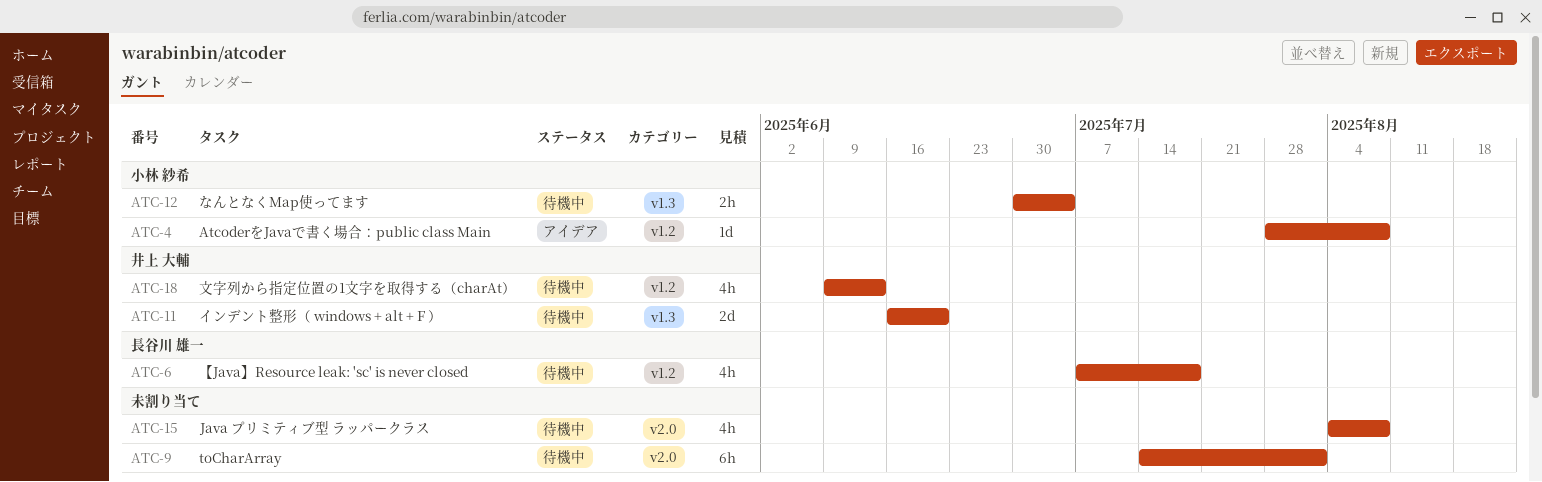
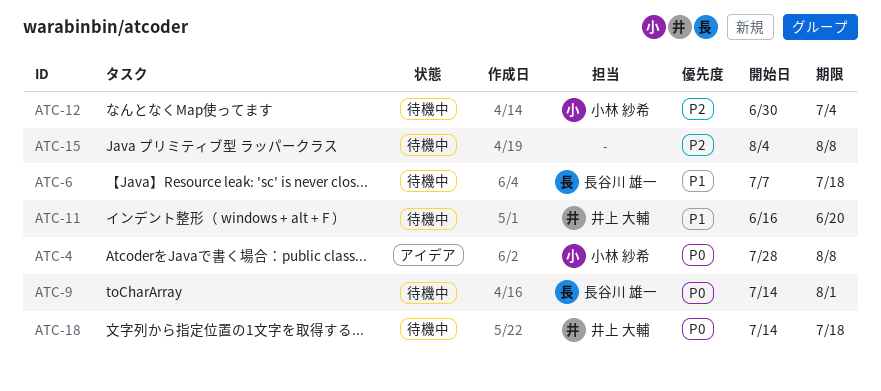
ATC-9, owner: none -> 長谷川 雄一
ATC-18, start: Jun 9 -> Jul 14
ATC-18, due: Jun 13 -> Jul 18

